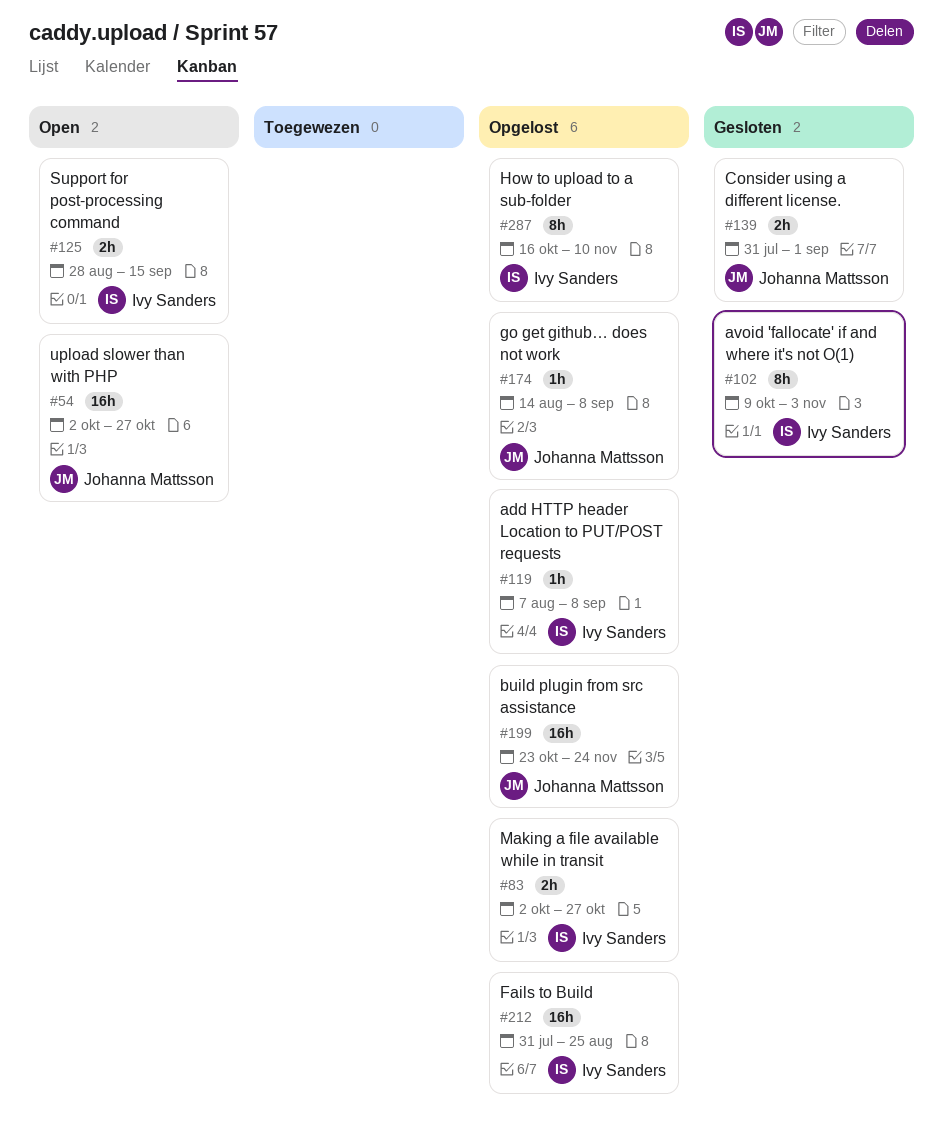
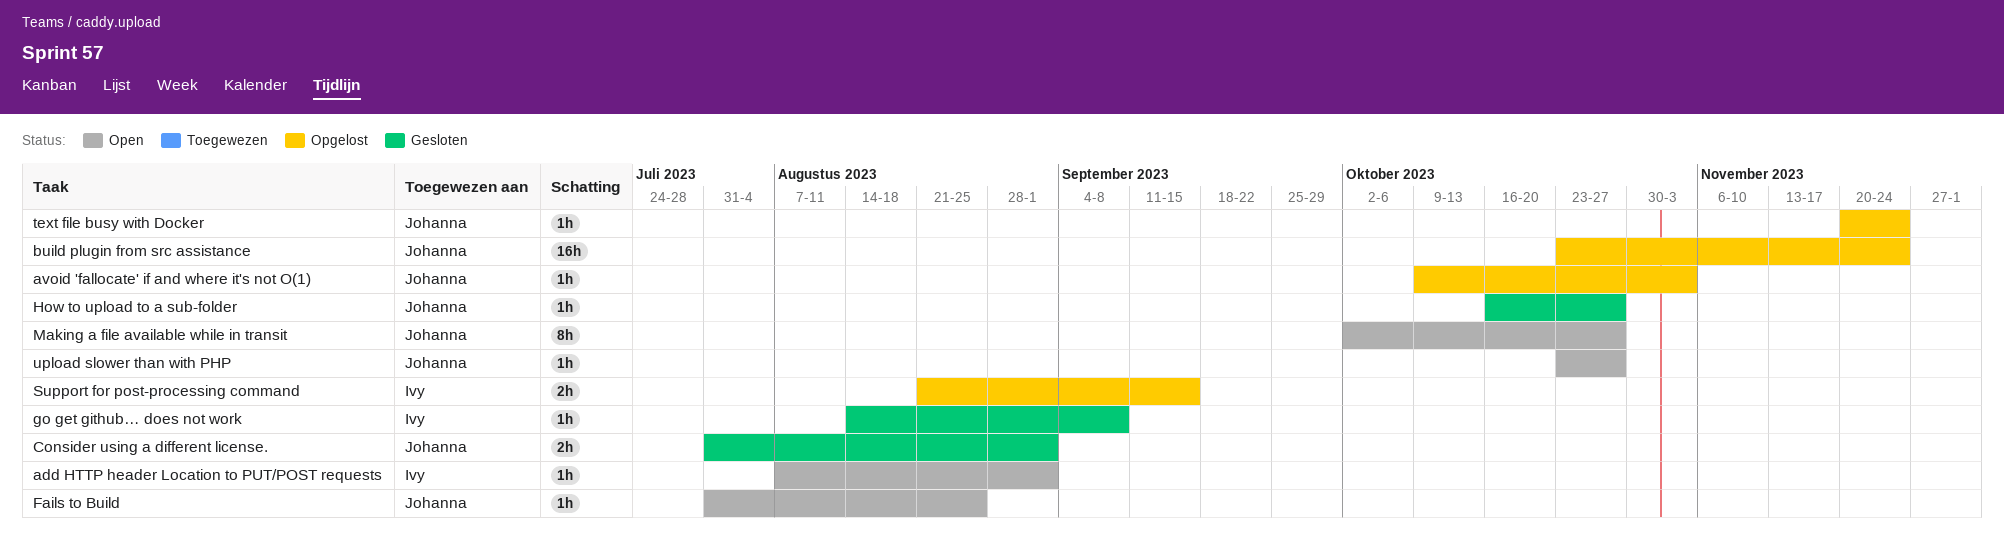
add HTTP header Location to PUT/POST requests, status: Opgelost -> Open
add HTTP header Location to PUT/POST requests, due: Sep 8 -> Sep 1
avoid 'fallocate' if and where it's not O(1), status: Gesloten -> Opgelost
avoid 'fallocate' if and where it's not O(1), owner: Ivy Sanders -> Johanna Mattsson
avoid 'fallocate' if and where it's not O(1), estimate: 8h -> 1h
Fails to Build, status: Opgelost -> Open
Fails to Build, owner: Ivy Sanders -> Johanna Mattsson
Fails to Build, estimate: 16h -> 1h
go get github… does not work, status: Opgelost -> Gesloten
go get github… does not work, owner: Johanna Mattsson -> Ivy Sanders
How to upload to a sub-folder, status: Opgelost -> Gesloten
How to upload to a sub-folder, owner: Ivy Sanders -> Johanna Mattsson
How to upload to a sub-folder, estimate: 8h -> 1h
How to upload to a sub-folder, due: Nov 10 -> Oct 27
Making a file available while in transit, status: Opgelost -> Open
Making a file available while in transit, owner: Ivy Sanders -> Johanna Mattsson
Making a file available while in transit, estimate: 2h -> 8h
Support for post-processing command, status: Open -> Opgelost
Support for post-processing command, start: Aug 28 -> Aug 21
text file busy with Docker: none -> present
upload slower than with PHP, estimate: 16h -> 1h
upload slower than with PHP, start: Oct 2 -> Oct 23

